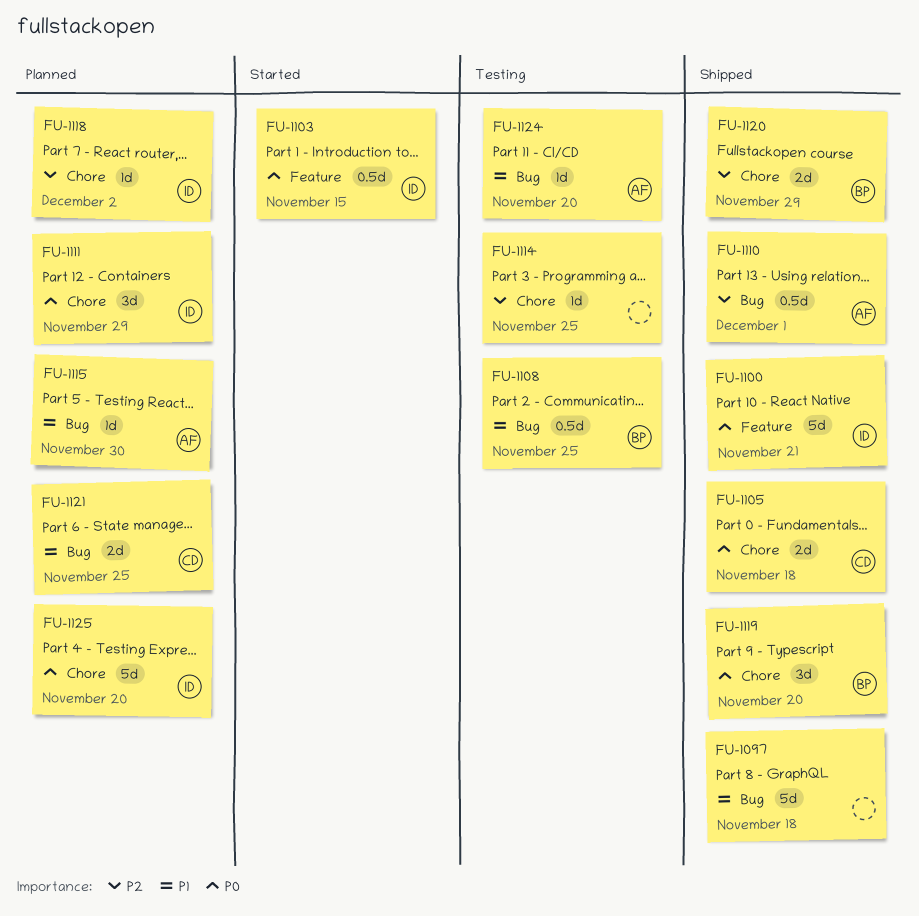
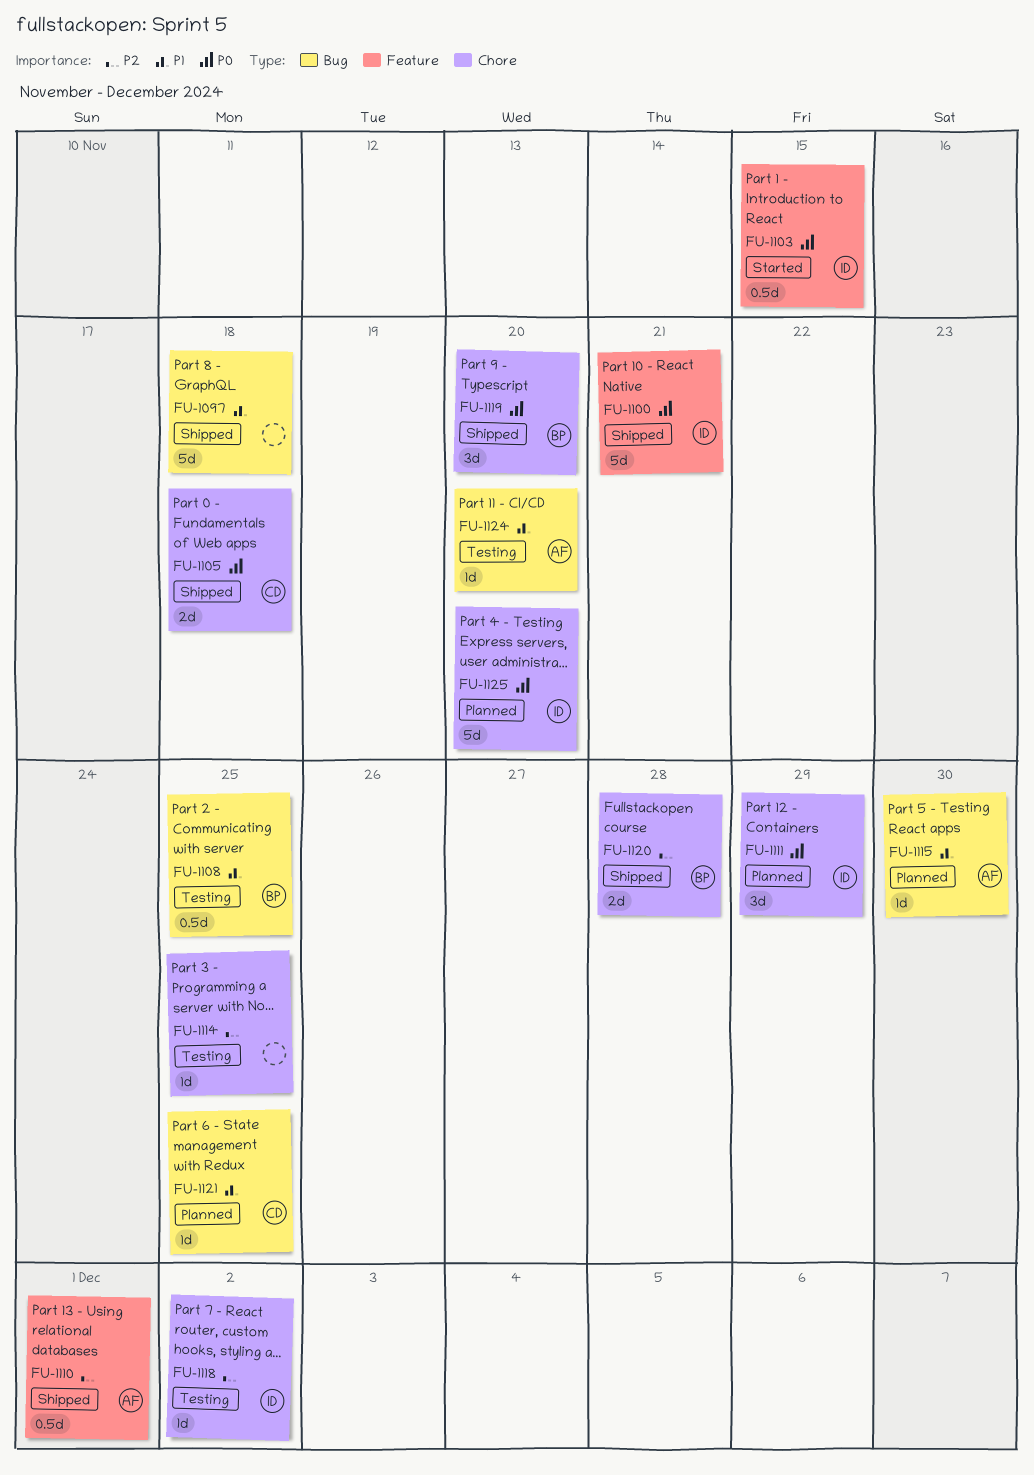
FU-1110, label: Bug -> Feature
FU-1118, status: Planned -> Testing
FU-1120, due: Nov 29 -> Nov 28
FU-1121, estimate: 2d -> 1d

